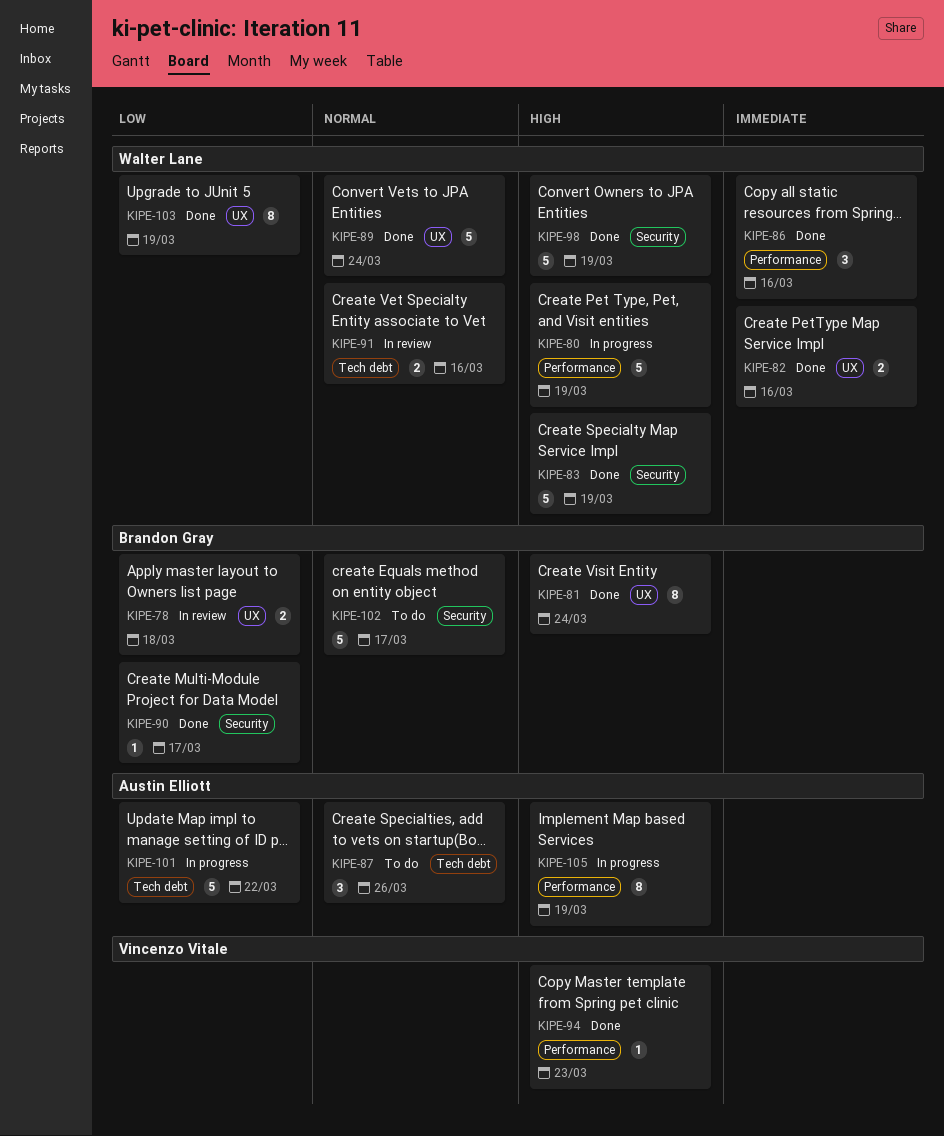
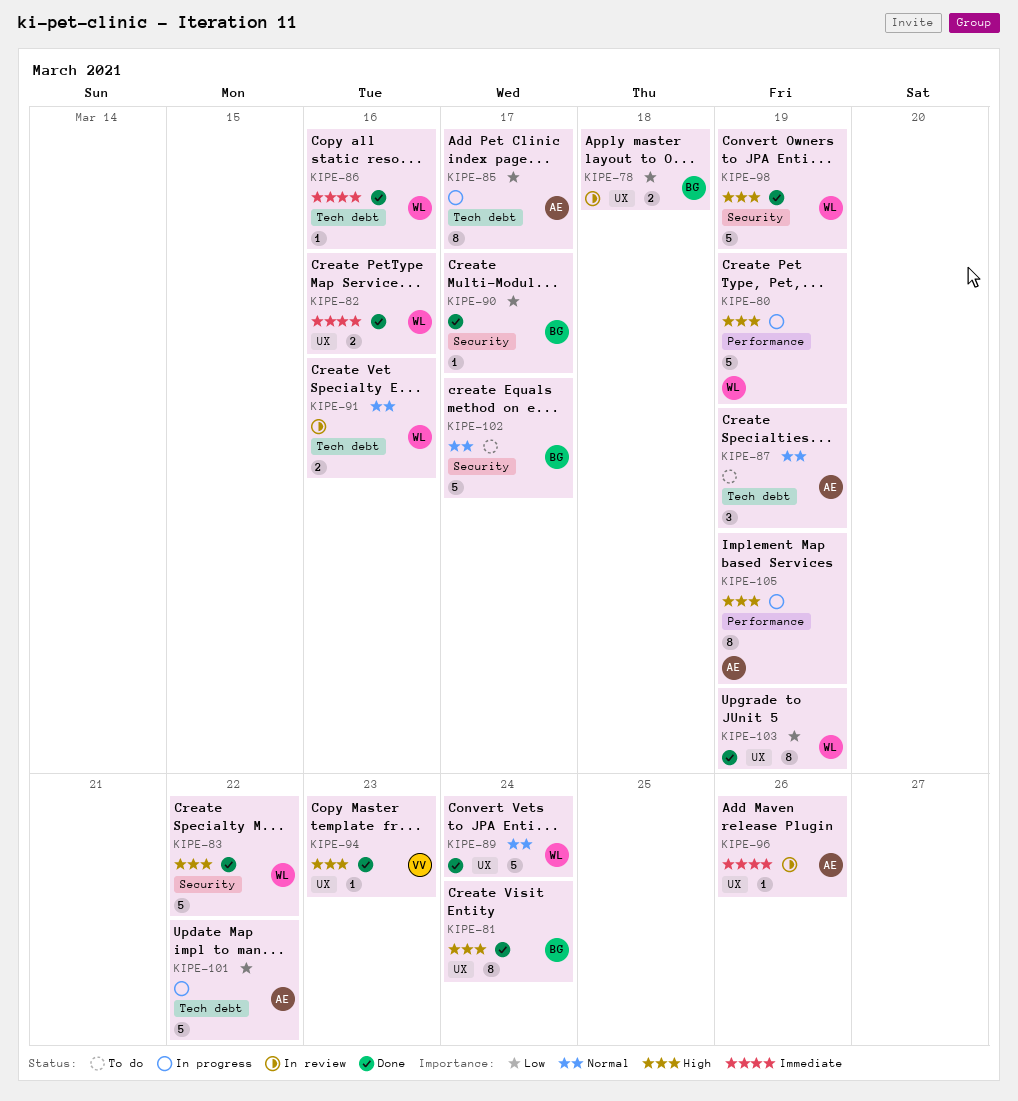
KIPE-83, due: Mar 19 -> Mar 22
KIPE-85: none -> present
KIPE-86, label: Performance -> Tech debt
KIPE-86, estimate: 3 -> 1
KIPE-87, due: Mar 26 -> Mar 19
KIPE-94, label: Performance -> UX
KIPE-96: none -> present

